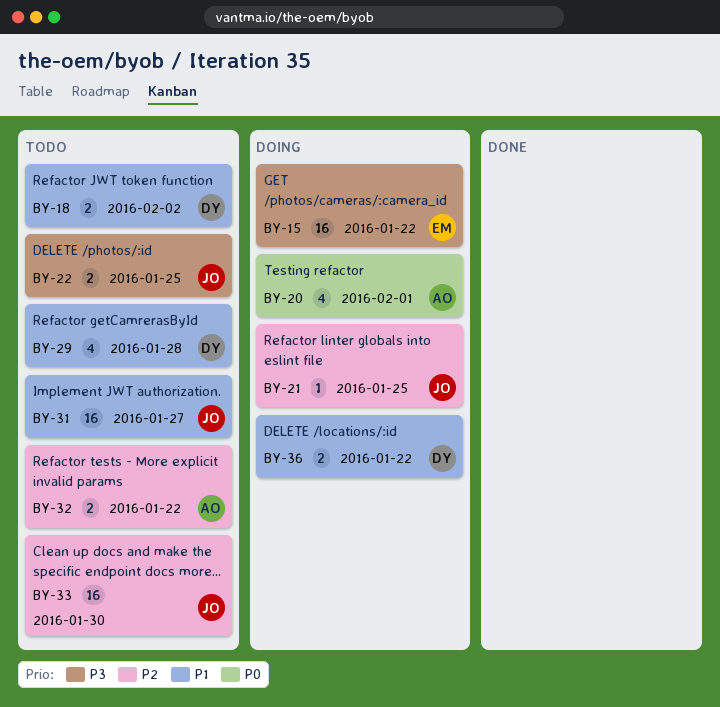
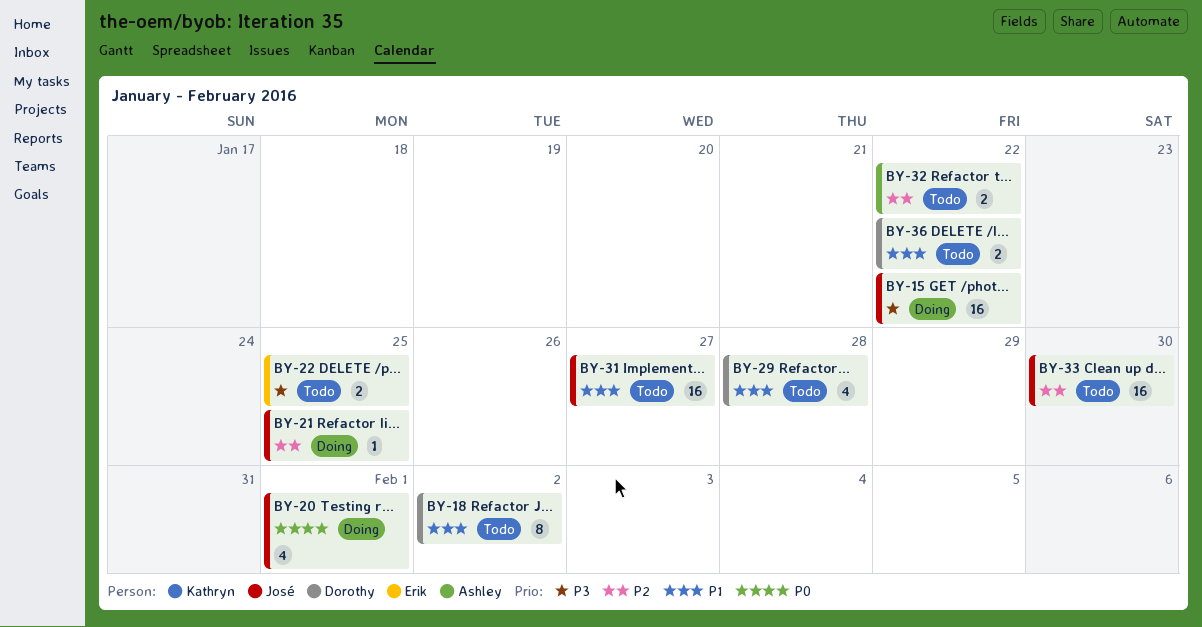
BY-15, owner: Erik -> José
BY-18, estimate: 2 -> 8
BY-20, owner: Ashley -> José
BY-22, owner: José -> Erik
BY-36, status: Doing -> Todo

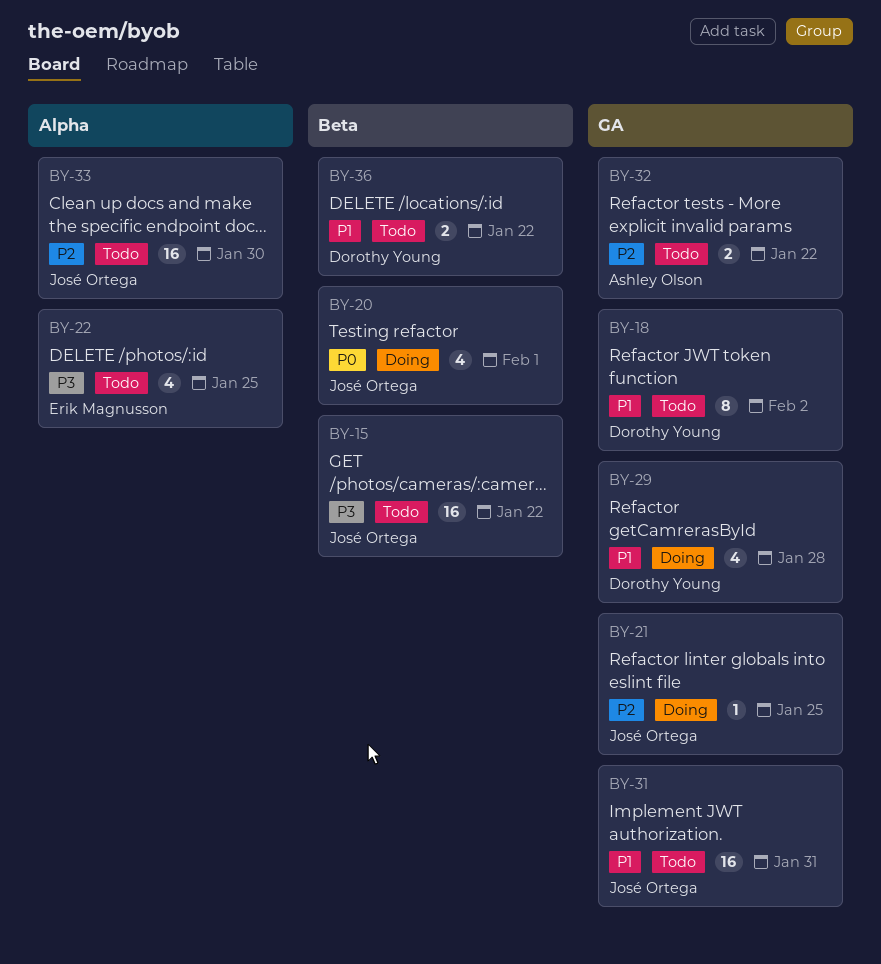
BY-15, status: Doing -> Todo
BY-22, estimate: 2 -> 4
BY-29, status: Todo -> Doing
BY-31, due: Jan 27 -> Jan 31

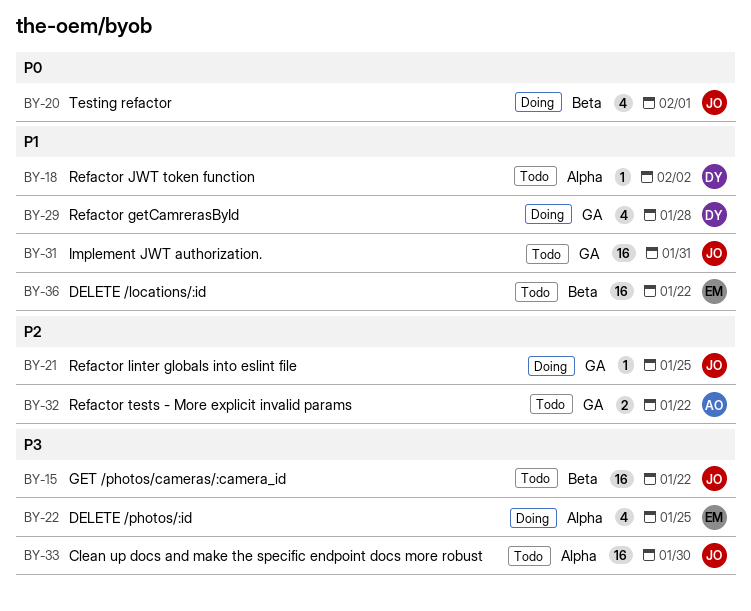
BY-18, label: GA -> Alpha
BY-18, estimate: 8 -> 1
BY-22, status: Todo -> Doing
BY-33, priority: P2 -> P3
BY-36, owner: Dorothy Young -> Erik Magnusson
BY-36, estimate: 2 -> 16

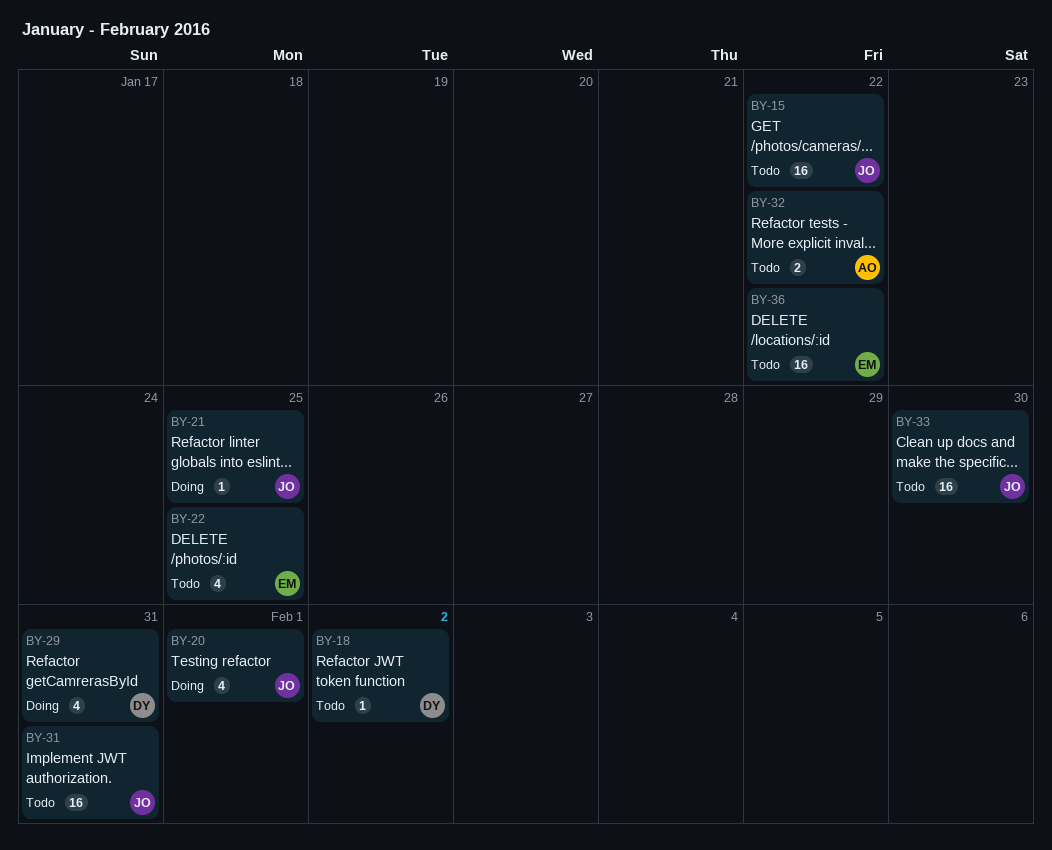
BY-22, status: Doing -> Todo
BY-29, due: Jan 28 -> Jan 31

